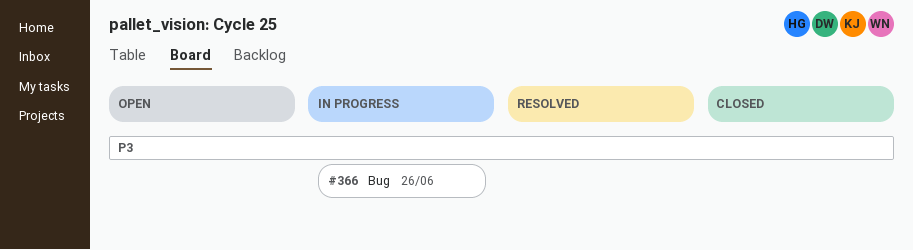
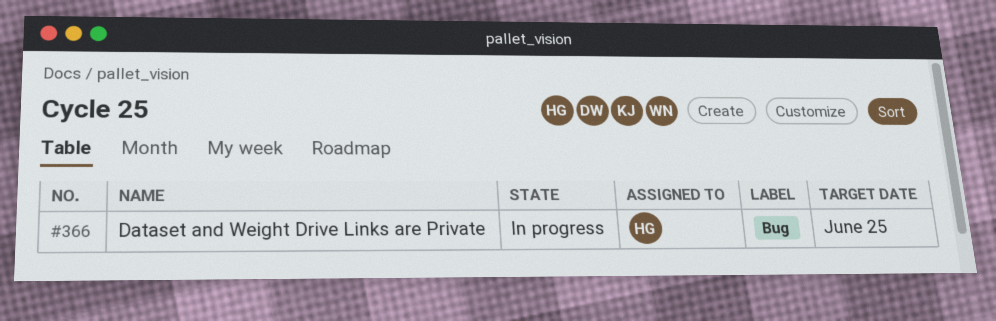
#366, due: Jun 26 -> Jun 25

